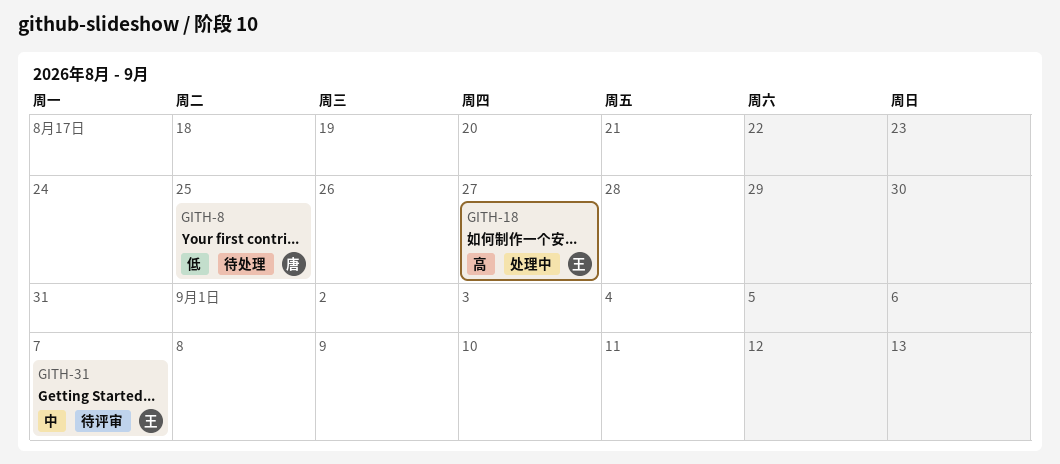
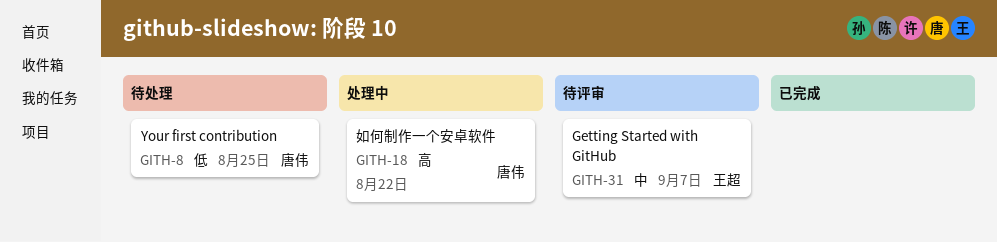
GITH-18, owner: 王超 -> 唐伟
GITH-18, due: Aug 27 -> Aug 22

